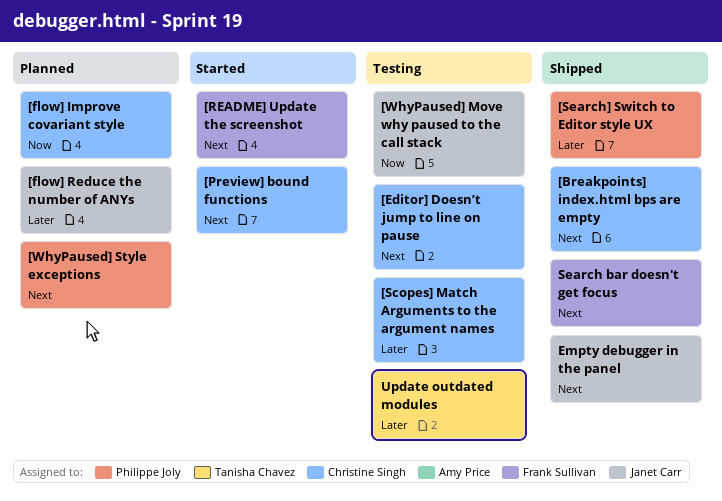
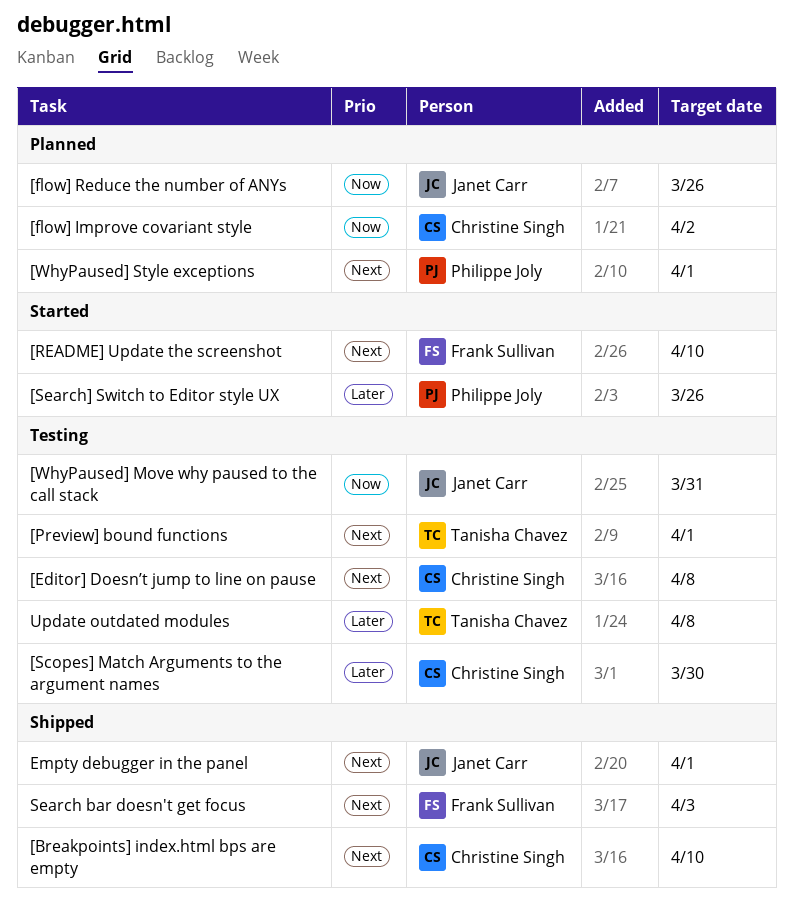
[flow] Reduce the number of ANYs, priority: Later -> Now
[Preview] bound functions, status: Started -> Testing
[Preview] bound functions, owner: Christine Singh -> Tanisha Chavez
[Search] Switch to Editor style UX, status: Shipped -> Started

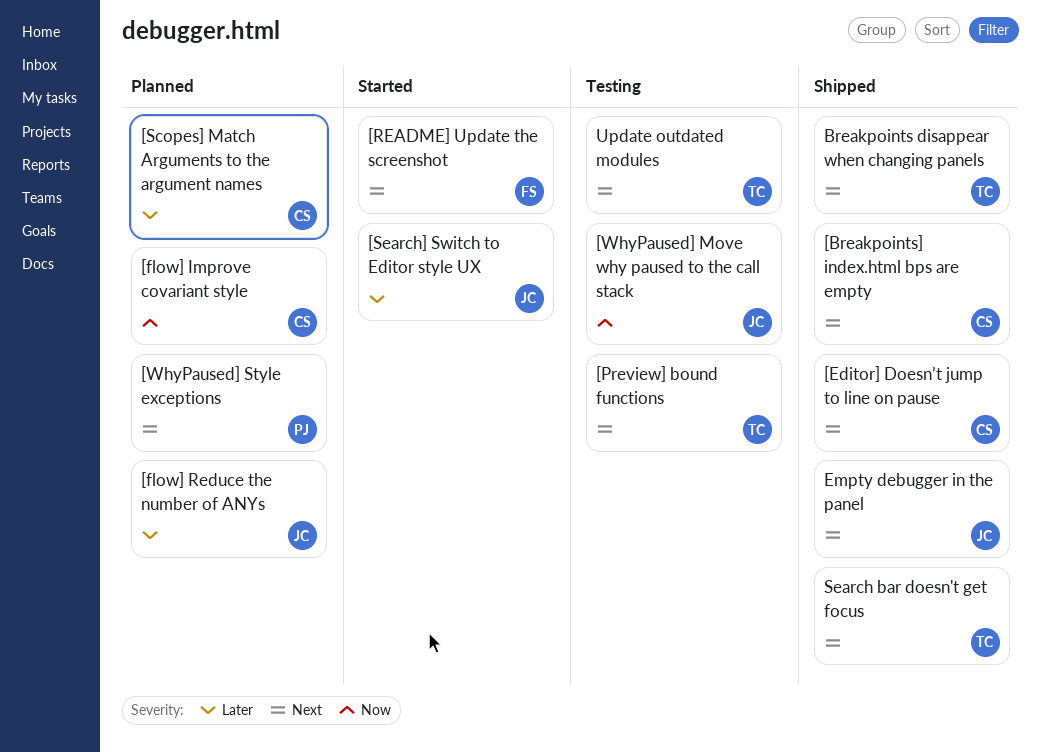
[Editor] Doesn’t jump to line on pause, status: Testing -> Shipped
[flow] Reduce the number of ANYs, priority: Now -> Later
[Scopes] Match Arguments to the argument names, status: Testing -> Planned
[Search] Switch to Editor style UX, owner: Philippe Joly -> Janet Carr
Breakpoints disappear when changing panels: none -> present
Search bar doesn't get focus, owner: Frank Sullivan -> Tanisha Chavez
Update outdated modules, priority: Later -> Next

